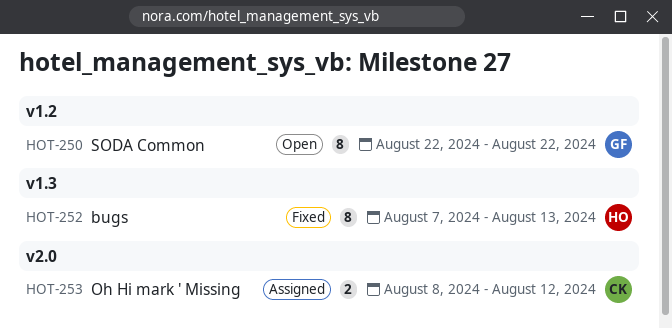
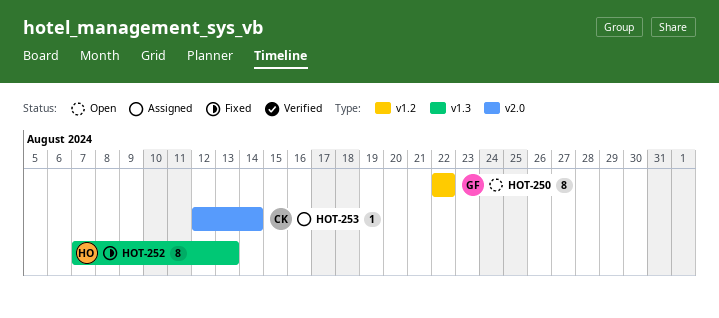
HOT-253, estimate: 2 -> 1
HOT-253, start: Aug 8 -> Aug 12
HOT-253, due: Aug 12 -> Aug 14

